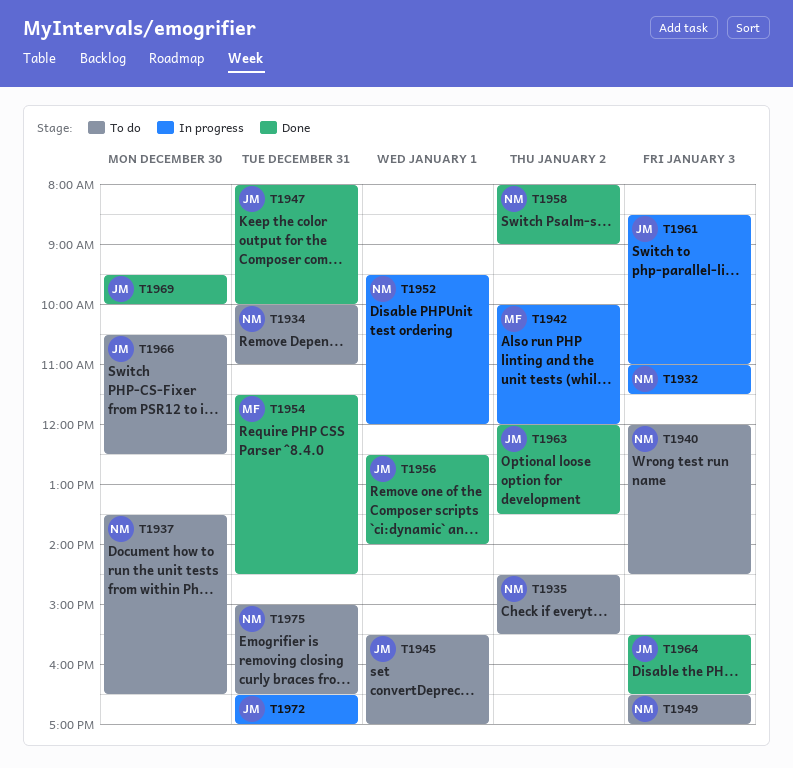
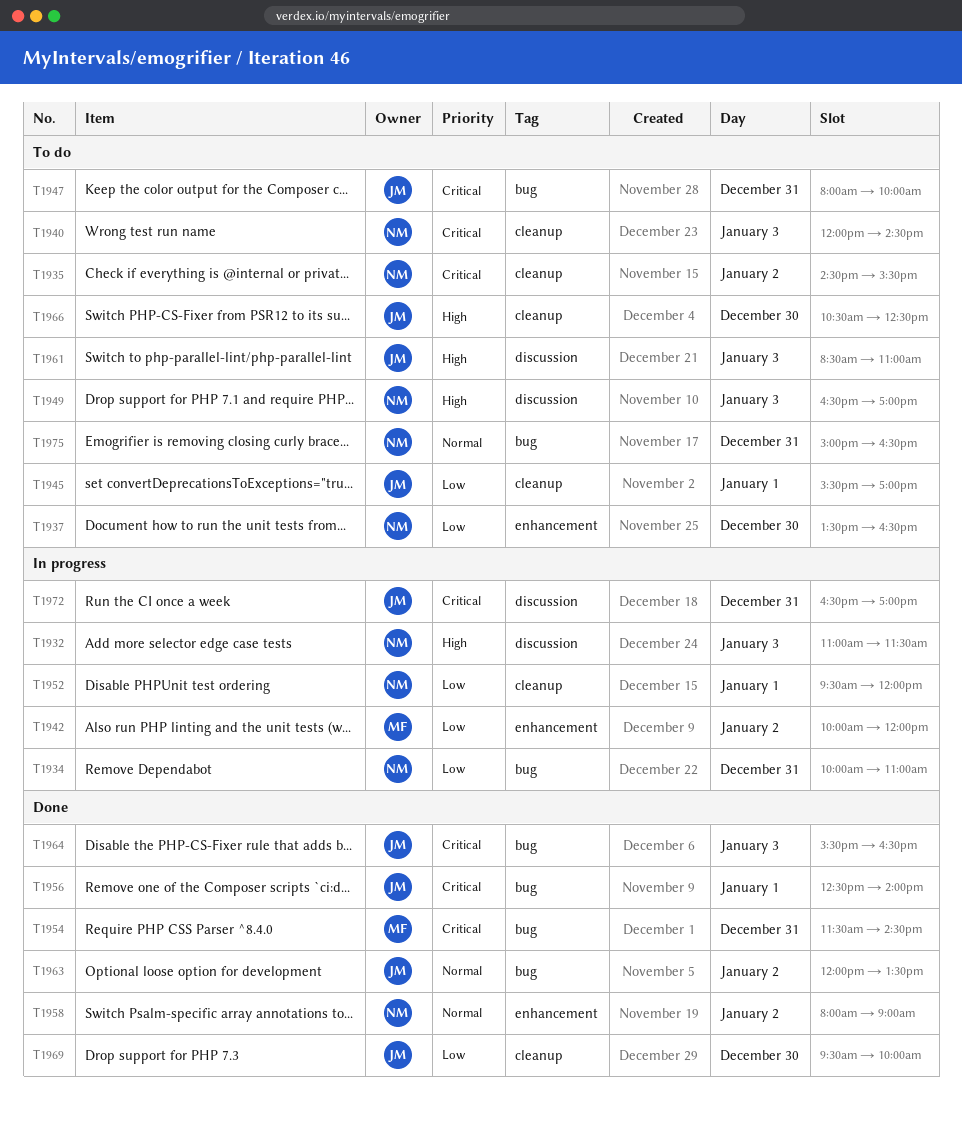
T1934, status: To do -> In progress
T1947, status: Done -> To do
T1961, status: In progress -> To do

